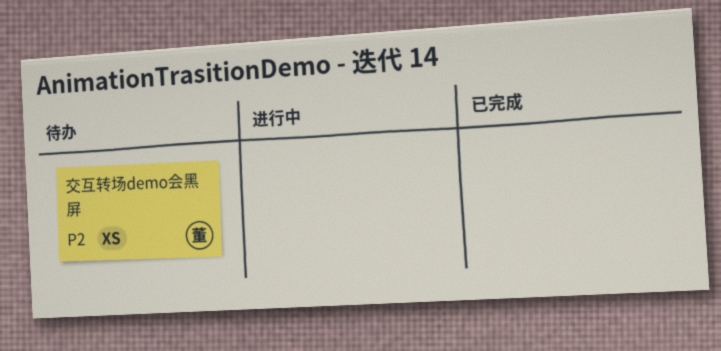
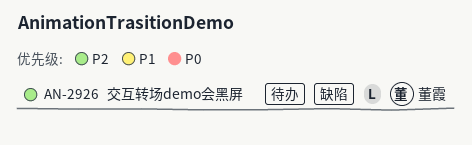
交互转场demo会黑屏, estimate: XS -> L

